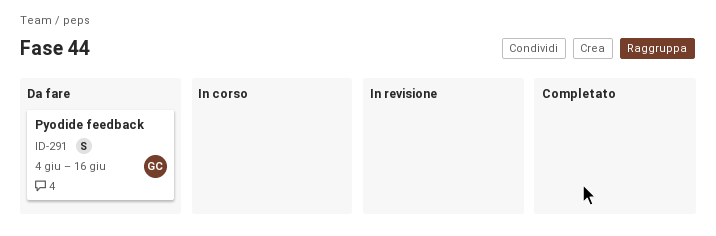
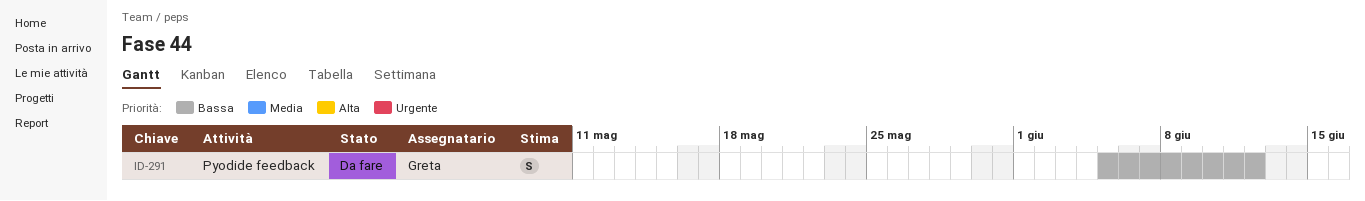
ID-291, start: Jun 4 -> Jun 5
ID-291, due: Jun 16 -> Jun 12

